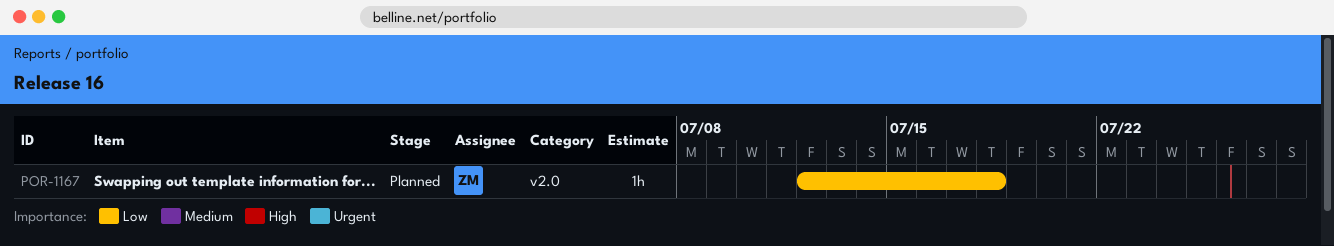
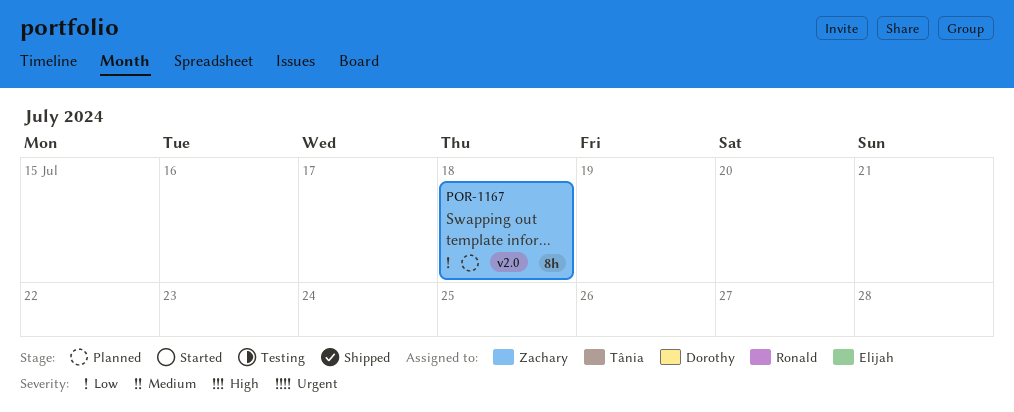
POR-1167, estimate: 1h -> 8h

